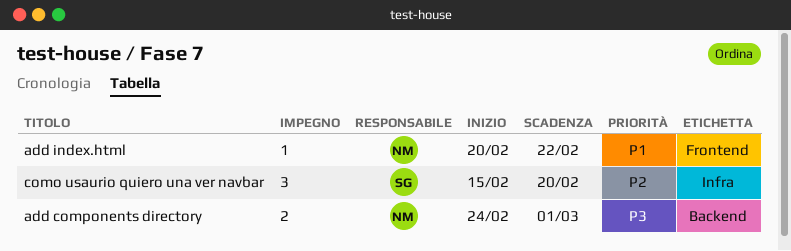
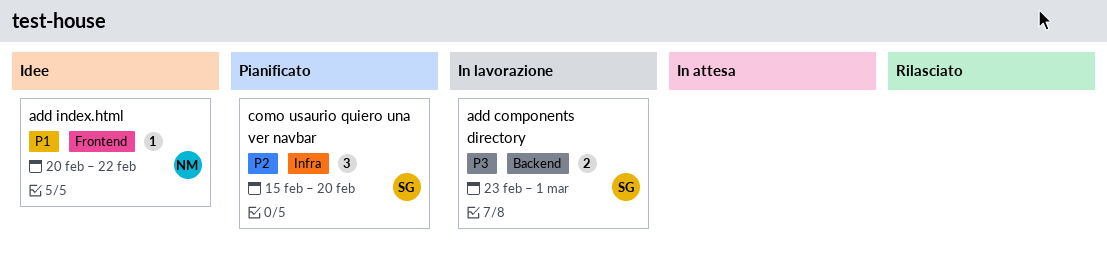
add components directory, owner: NM -> SG
add components directory, start: Feb 24 -> Feb 23

